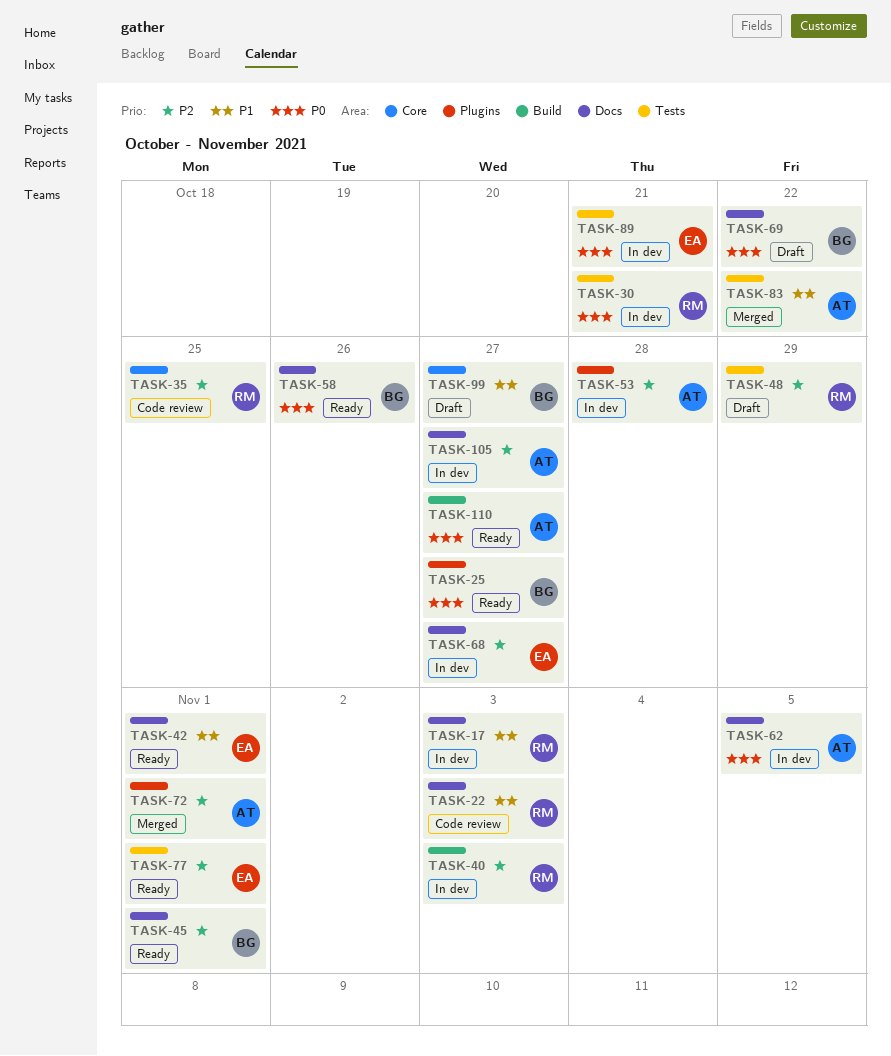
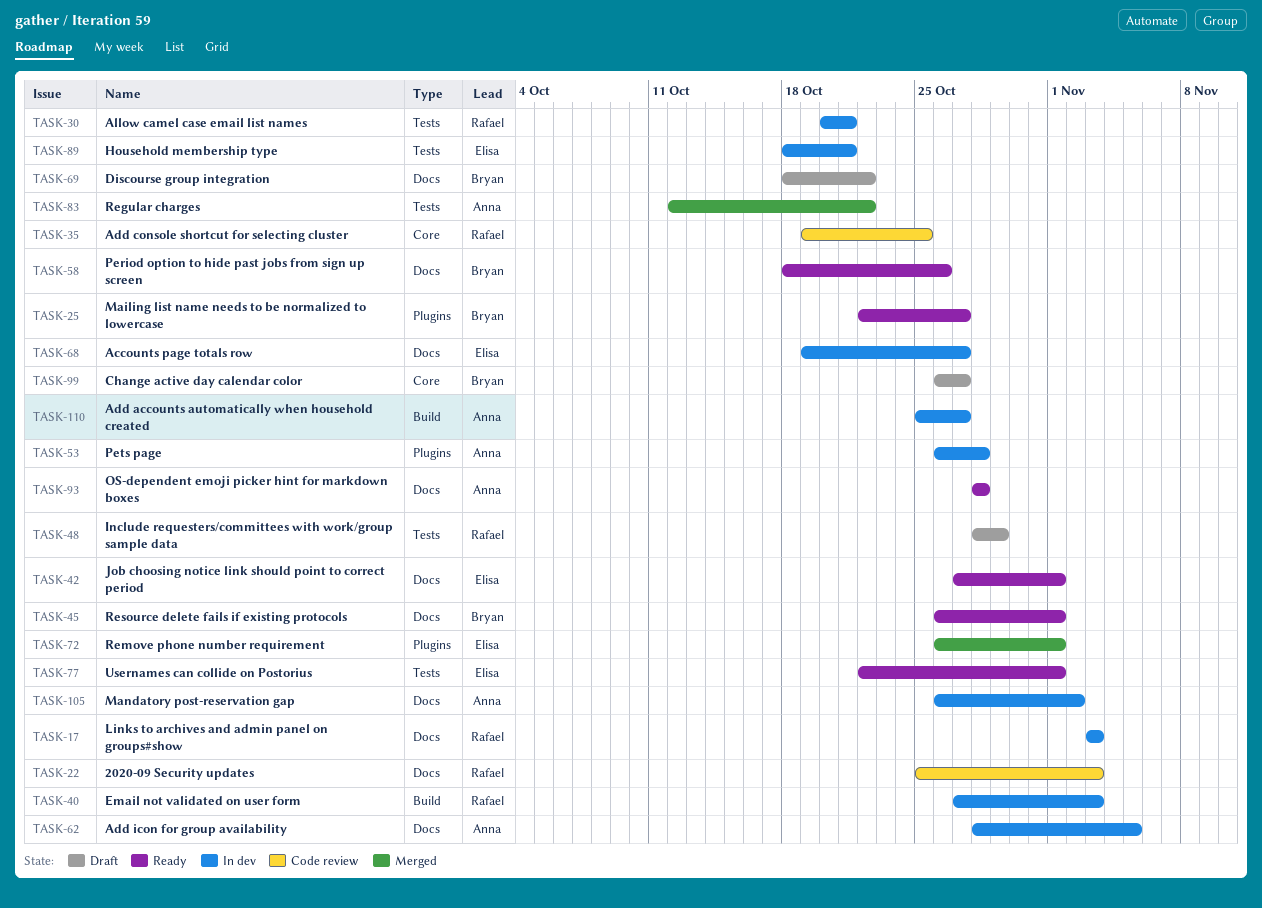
TASK-72, owner: Anna -> Elisa
TASK-93: none -> present
TASK-105, due: Oct 27 -> Nov 2
TASK-110, status: Ready -> In dev

